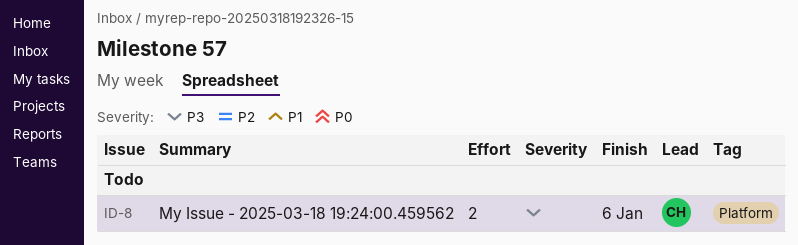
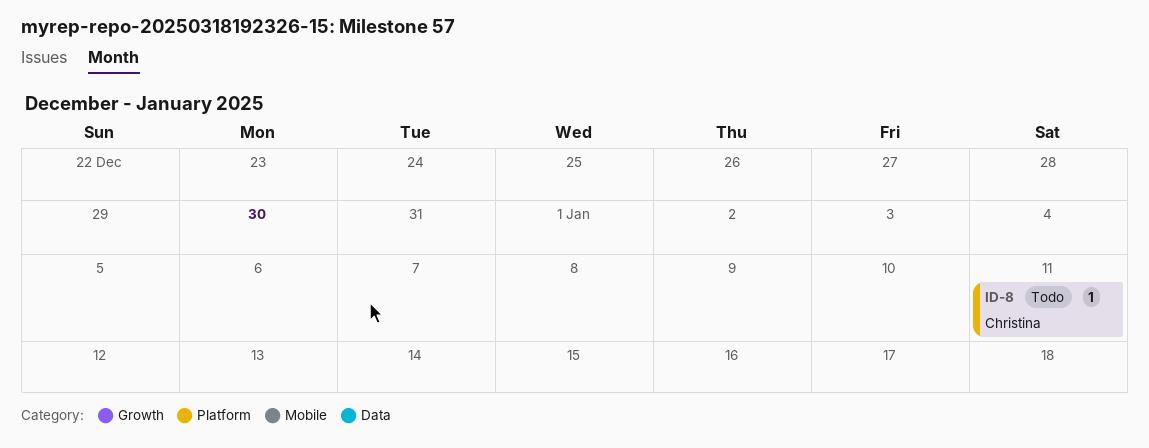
ID-8, estimate: 2 -> 1
ID-8, due: Jan 6 -> Jan 11

